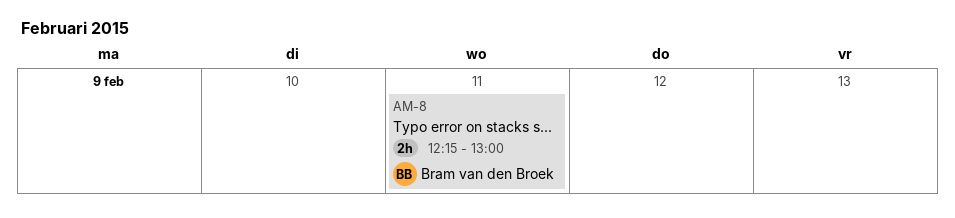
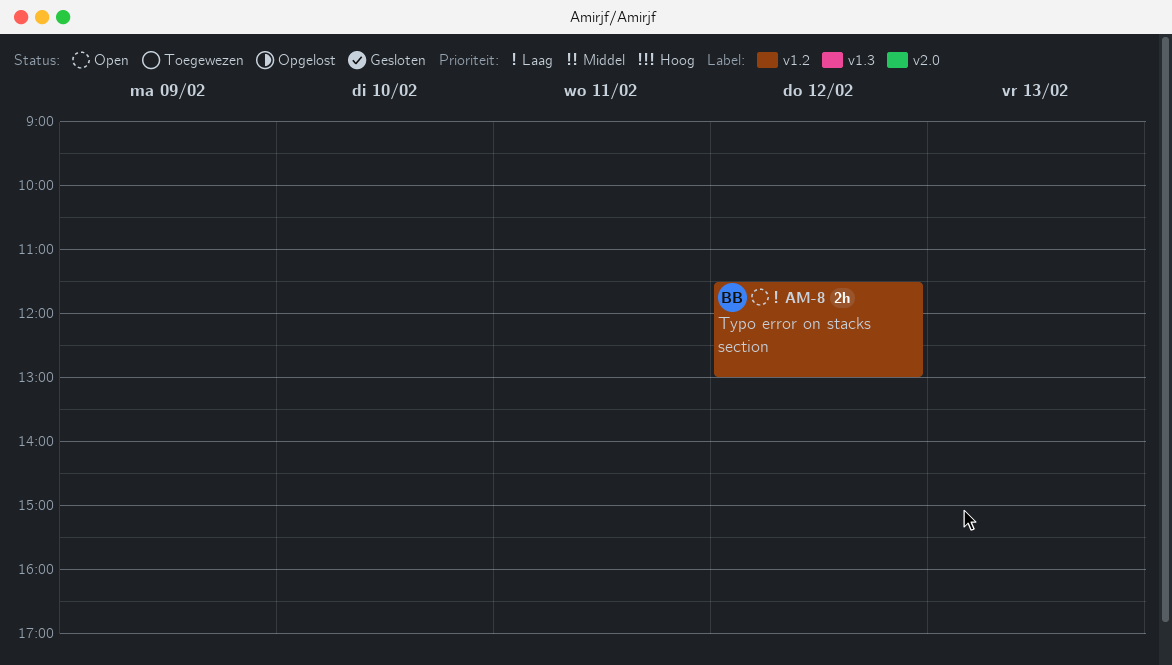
AM-8, day: Feb 11 -> Feb 12
AM-8, begins: 12:15 -> 11:30

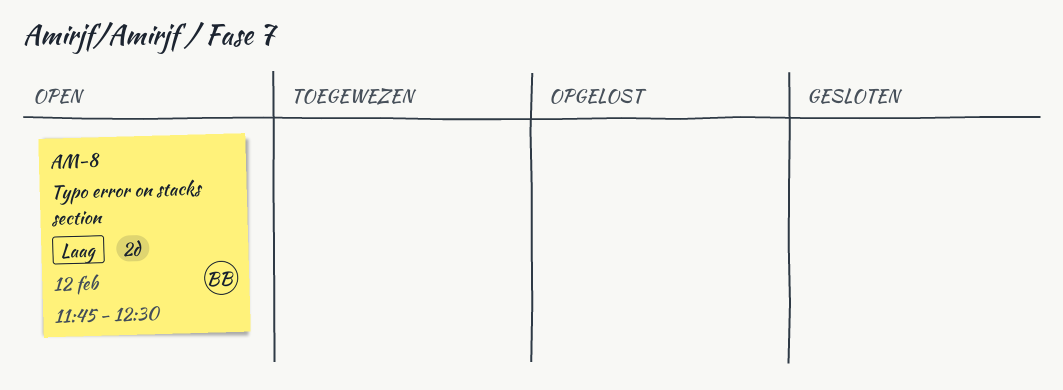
AM-8, estimate: 2h -> 2d
AM-8, begins: 11:30 -> 11:45
AM-8, ends: 13:00 -> 12:30

